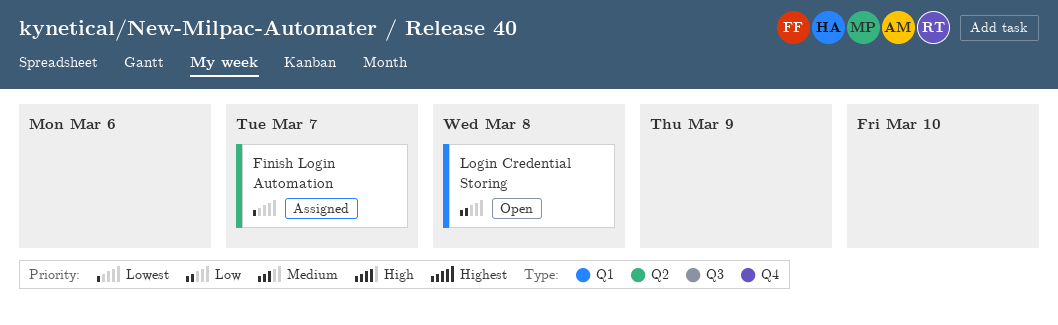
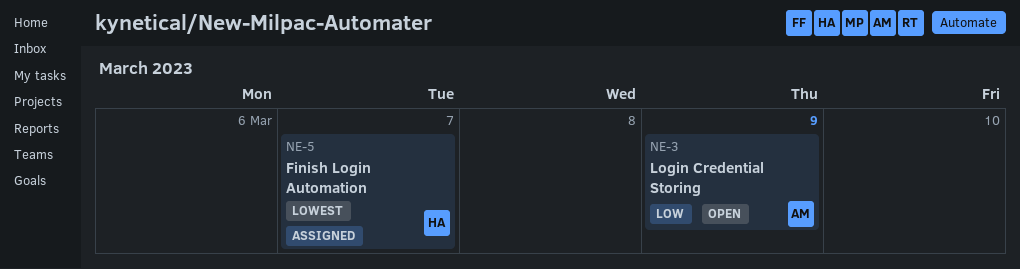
Login Credential Storing, due: Mar 8 -> Mar 9

